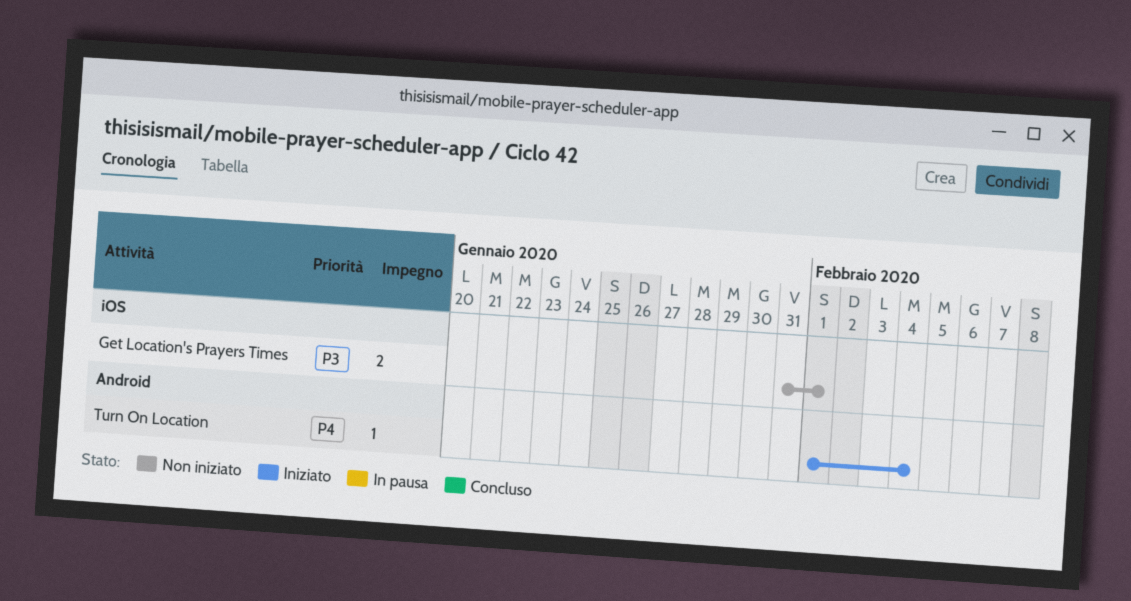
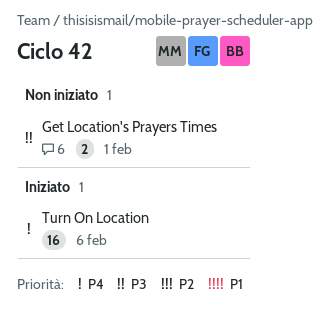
Turn On Location, estimate: 1 -> 16
Turn On Location, due: Feb 4 -> Feb 6

